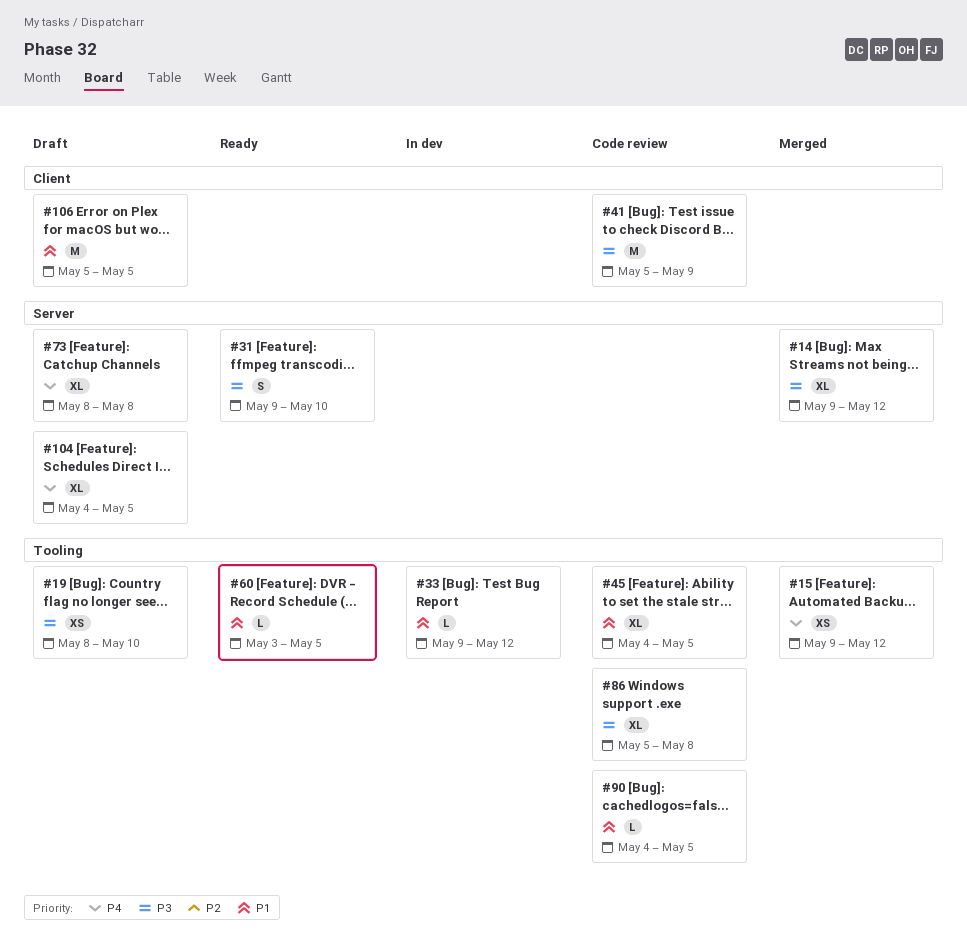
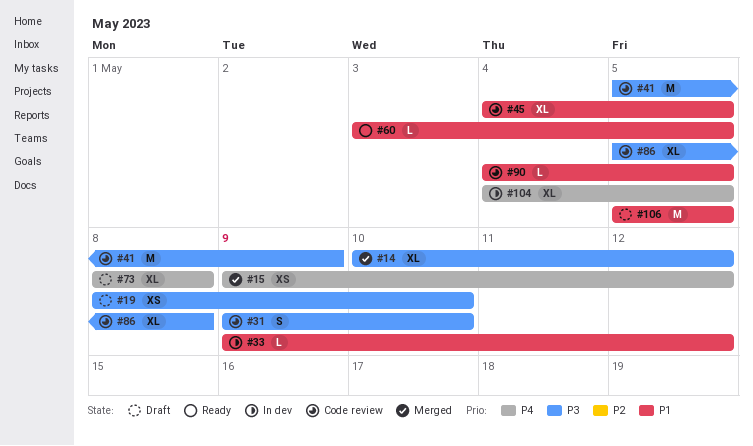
#14, start: May 9 -> May 10
#31, status: Ready -> Code review
#104, status: Draft -> In dev

